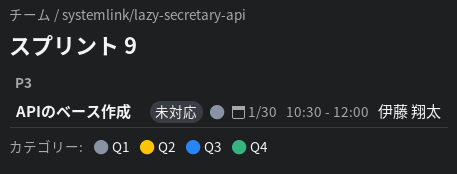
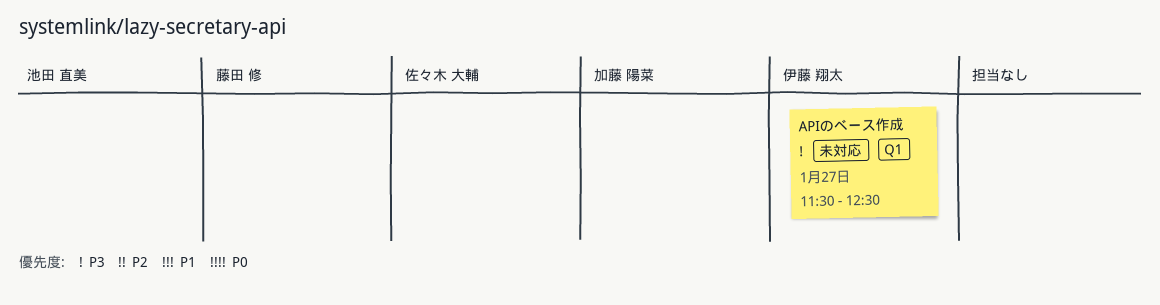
APIのベース作成, day: Jan 30 -> Jan 27
APIのベース作成, begins: 10:30 -> 11:30
APIのベース作成, ends: 12:00 -> 12:30

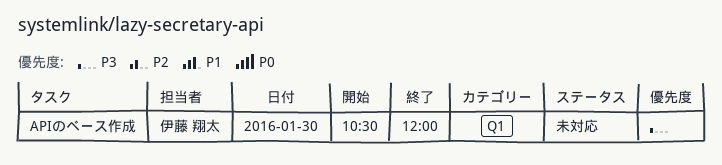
APIのベース作成, day: Jan 27 -> Jan 30
APIのベース作成, begins: 11:30 -> 10:30
APIのベース作成, ends: 12:30 -> 12:00

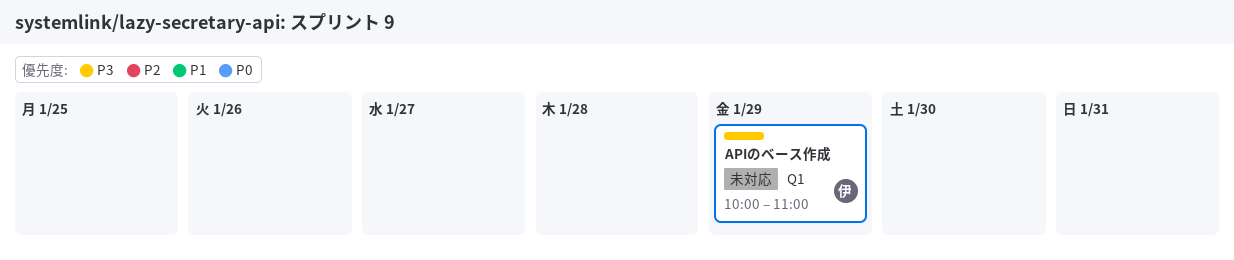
APIのベース作成, day: Jan 30 -> Jan 29
APIのベース作成, begins: 10:30 -> 10:00
APIのベース作成, ends: 12:00 -> 11:00

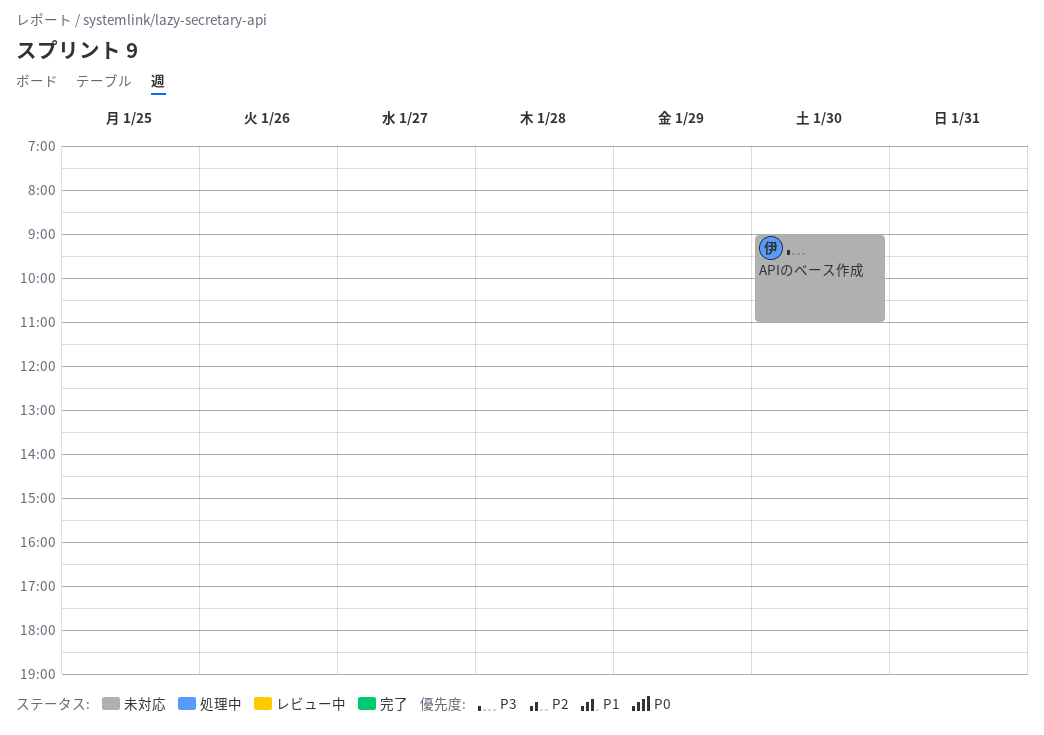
APIのベース作成, day: Jan 29 -> Jan 30
APIのベース作成, begins: 10:00 -> 09:00

